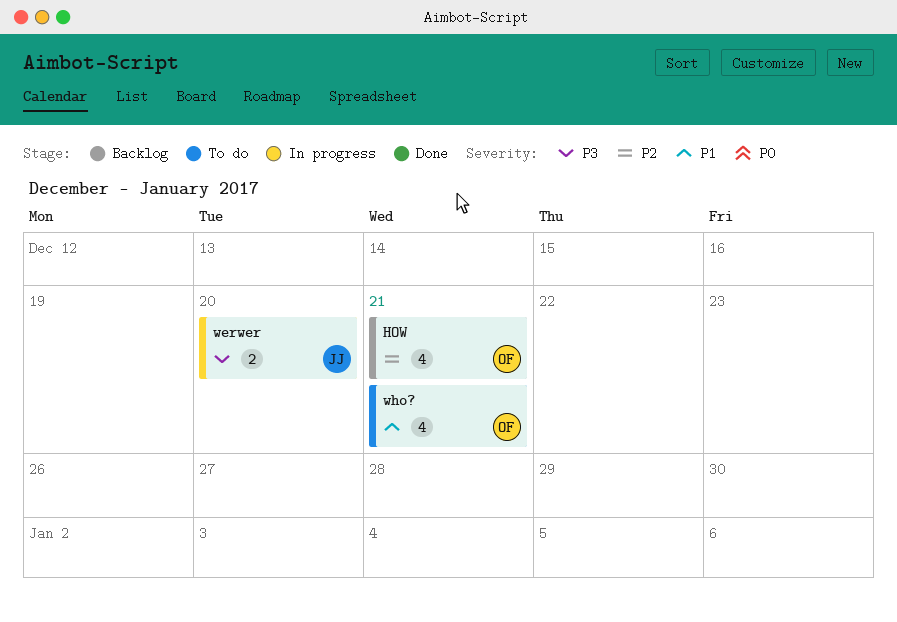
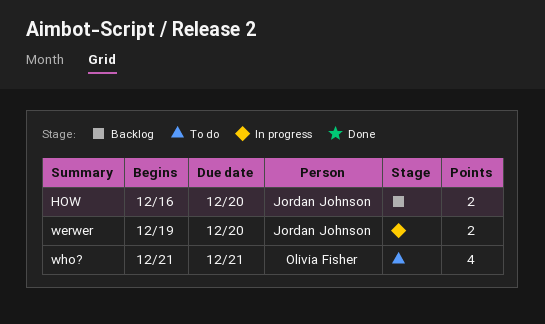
HOW, owner: Olivia Fisher -> Jordan Johnson
HOW, estimate: 4 -> 2
HOW, due: Dec 21 -> Dec 20

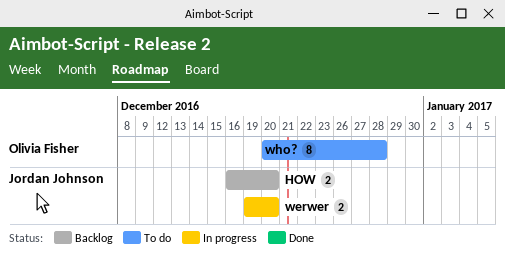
who?, estimate: 4 -> 8
who?, start: Dec 21 -> Dec 20
who?, due: Dec 21 -> Dec 28

